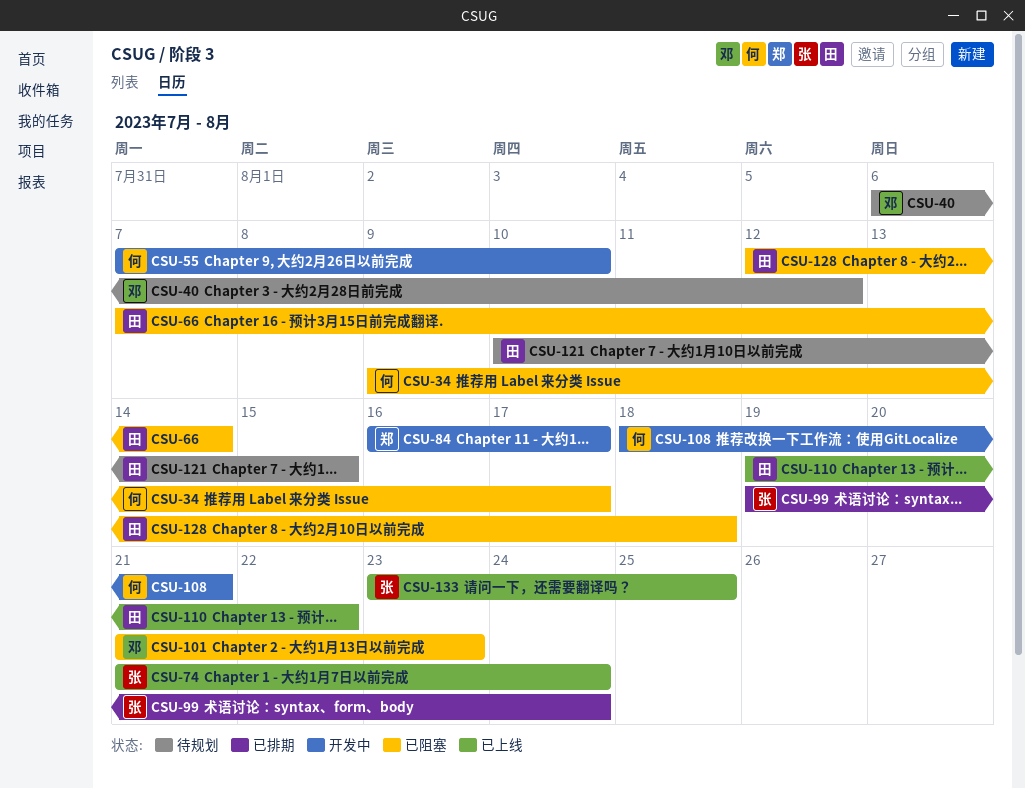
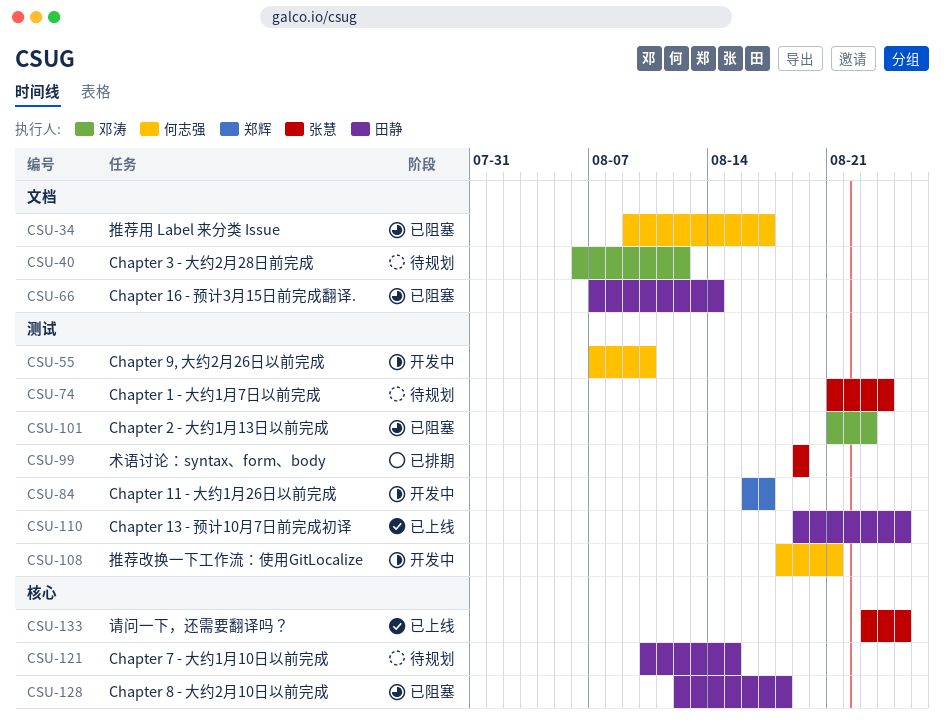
CSU-74, status: 已上线 -> 待规划
CSU-99, due: Aug 24 -> Aug 19
CSU-110, due: Aug 22 -> Aug 25

